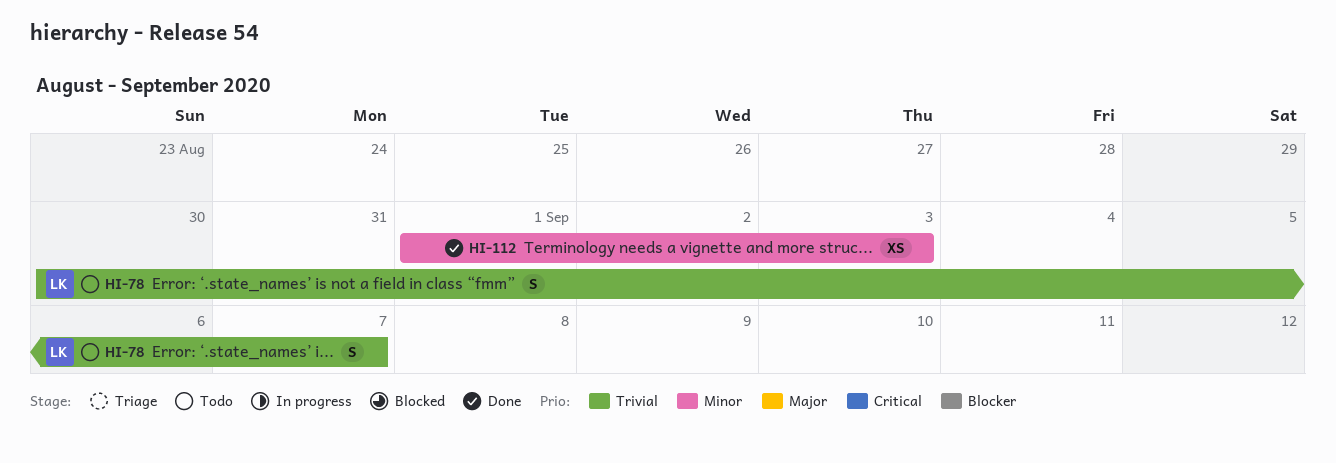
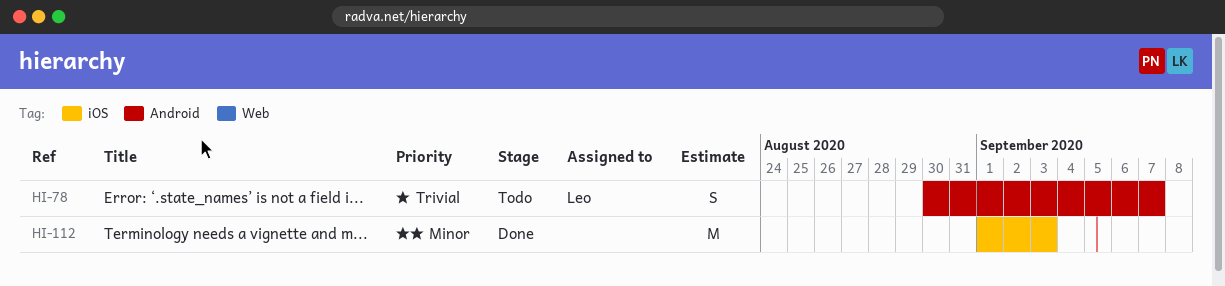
HI-112, estimate: XS -> M

